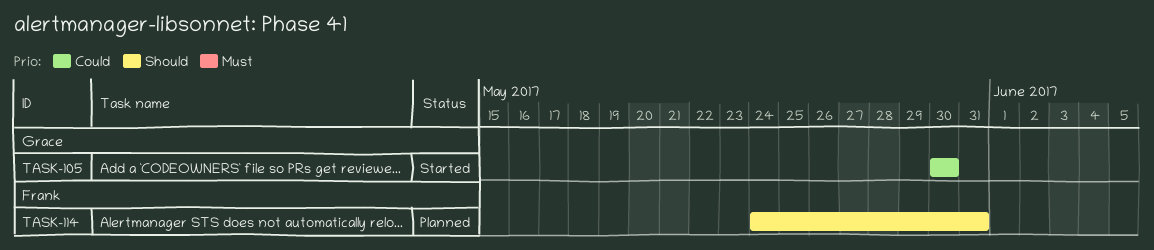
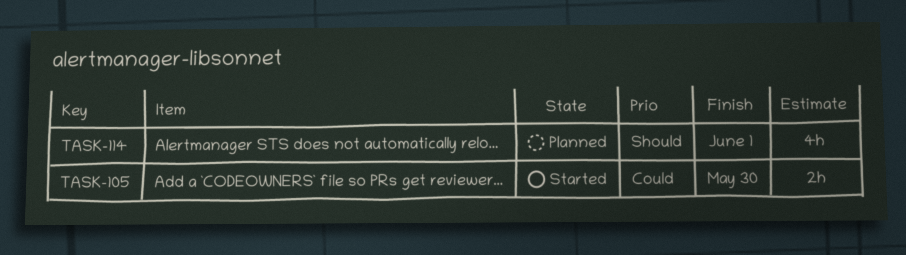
TASK-114, due: May 31 -> Jun 1

